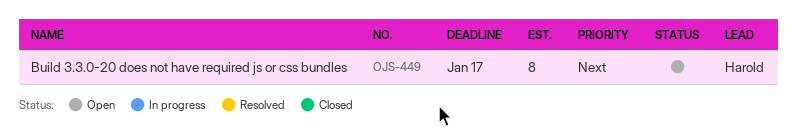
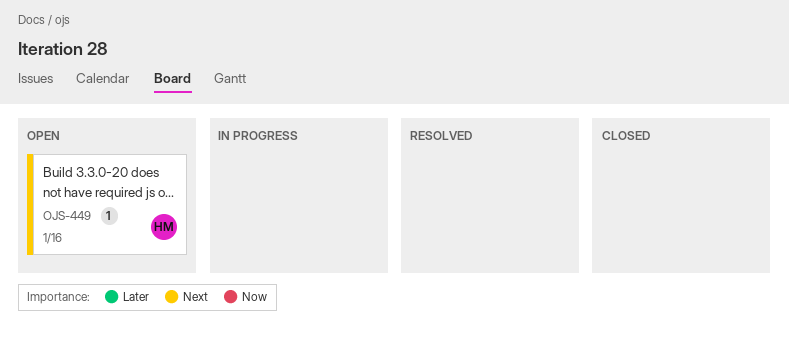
OJS-449, estimate: 8 -> 1
OJS-449, due: Jan 17 -> Jan 16

